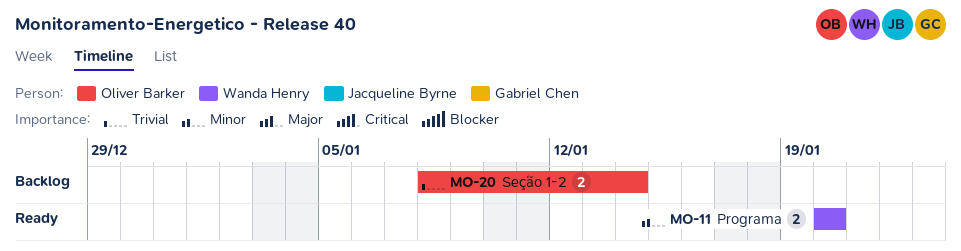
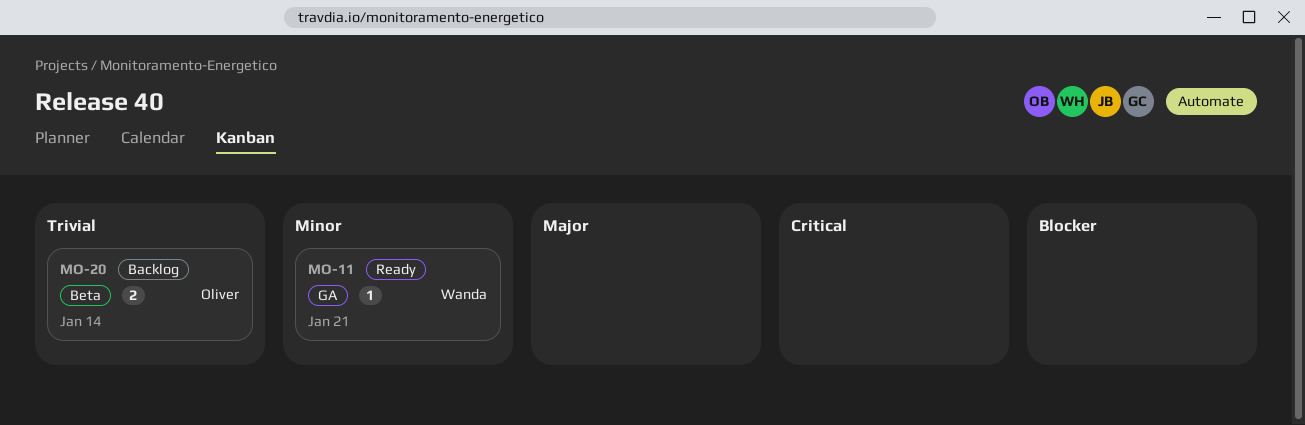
MO-11, estimate: 2 -> 1
MO-11, due: Jan 20 -> Jan 21

